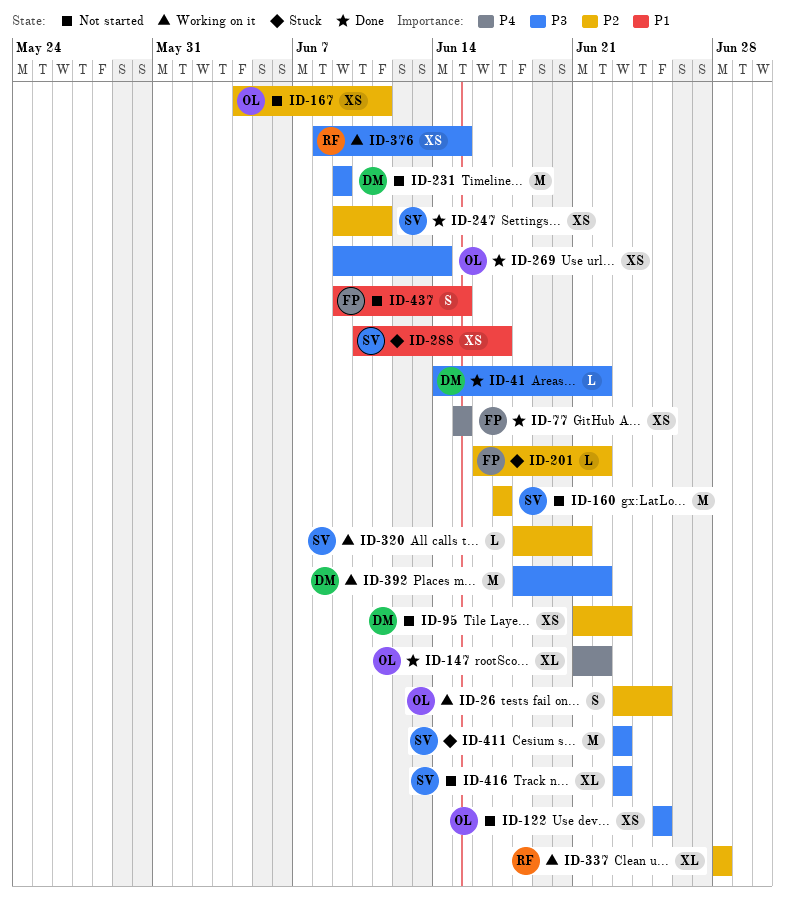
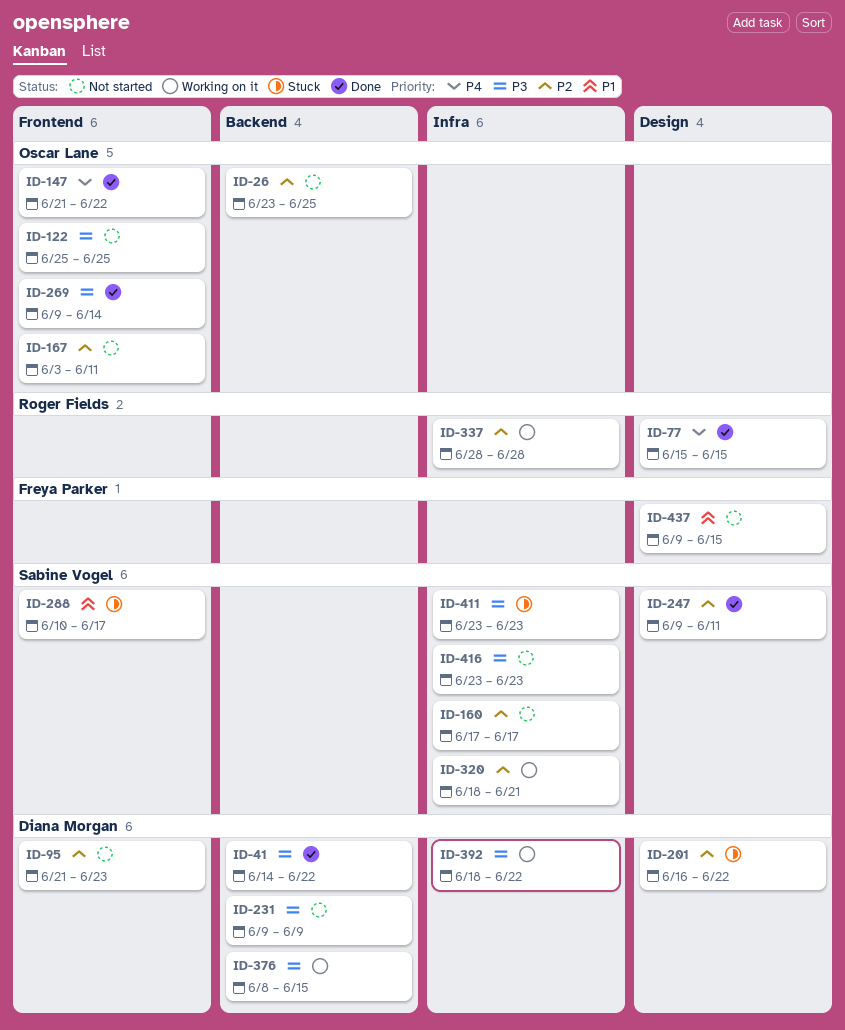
ID-26, status: Working on it -> Not started
ID-77, owner: Freya Parker -> Roger Fields
ID-167, start: Jun 4 -> Jun 3
ID-201, owner: Freya Parker -> Diana Morgan
ID-376, owner: Roger Fields -> Diana Morgan

